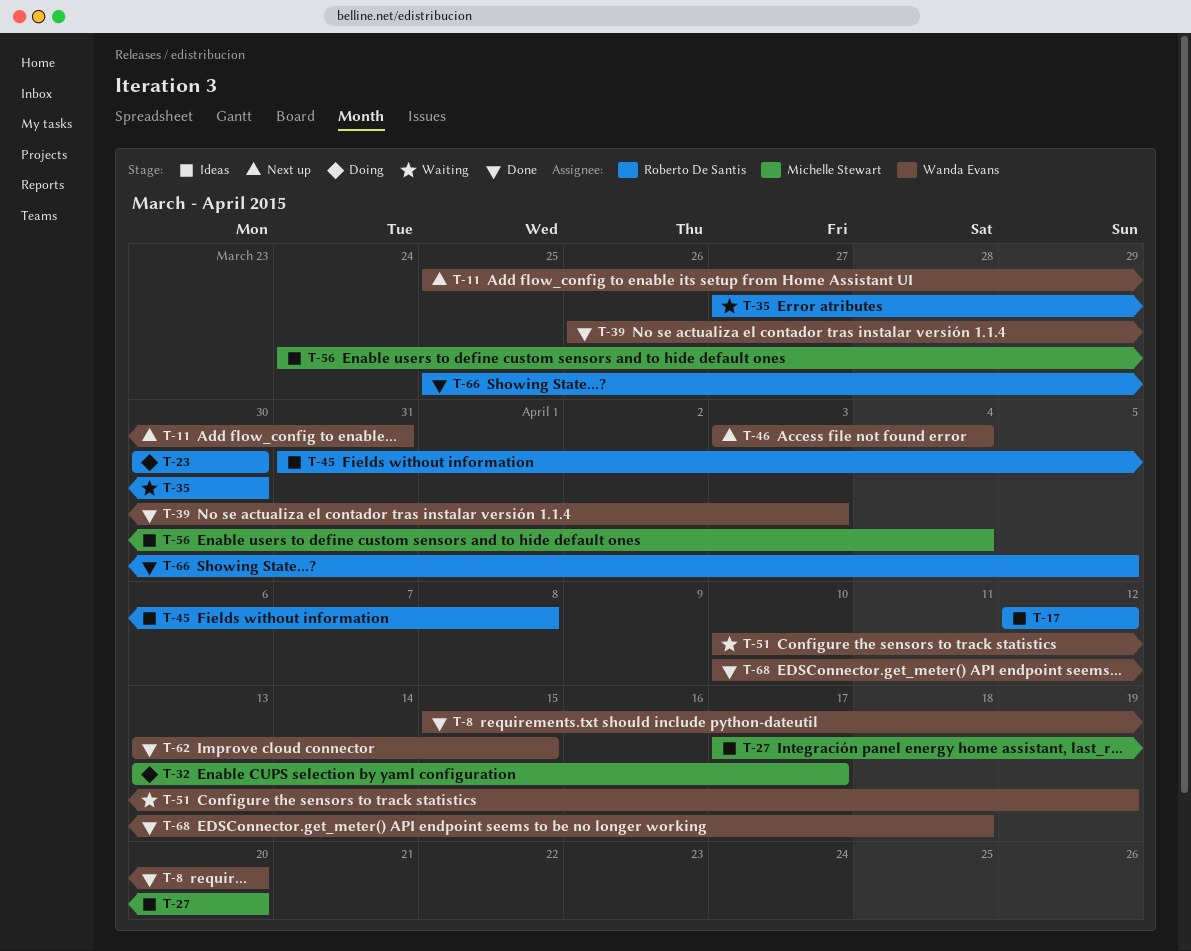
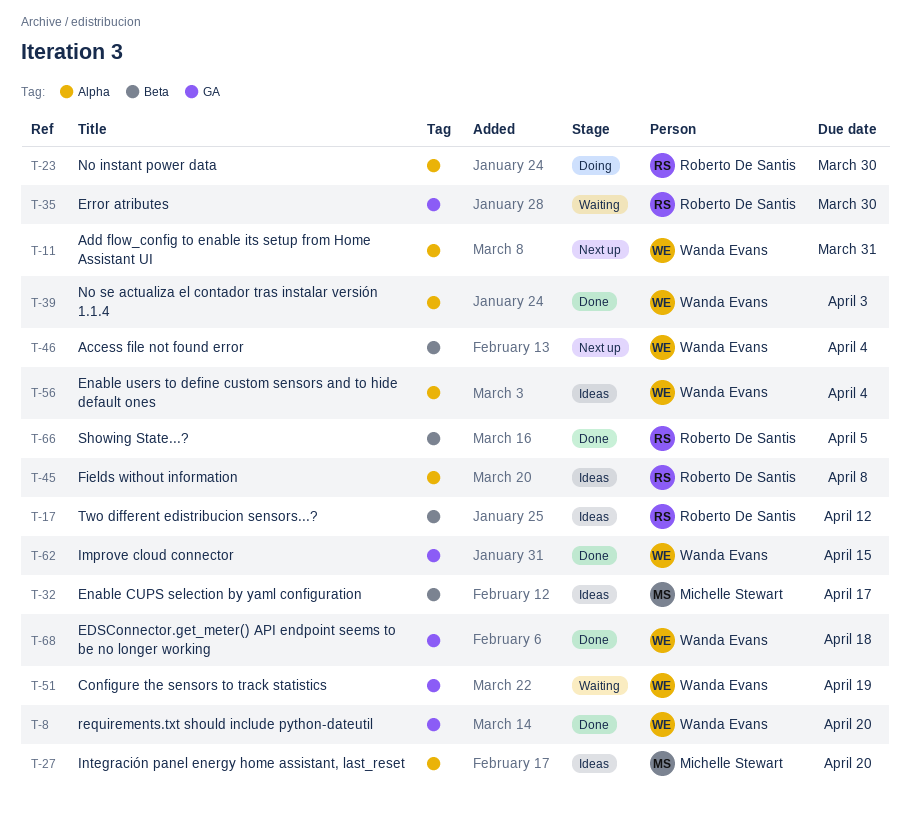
T-32, status: Doing -> Ideas
T-56, owner: Michelle Stewart -> Wanda Evans

